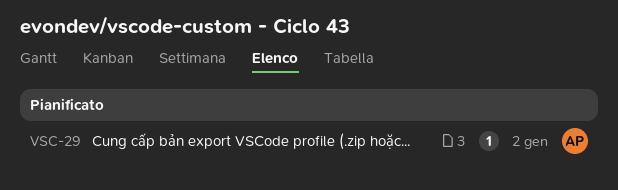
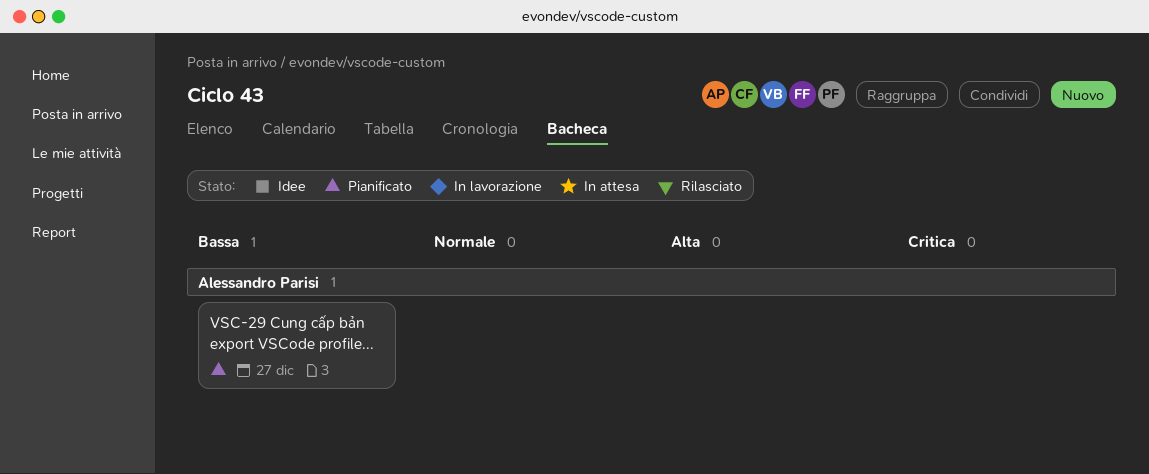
VSC-29, due: Jan 2 -> Dec 27

